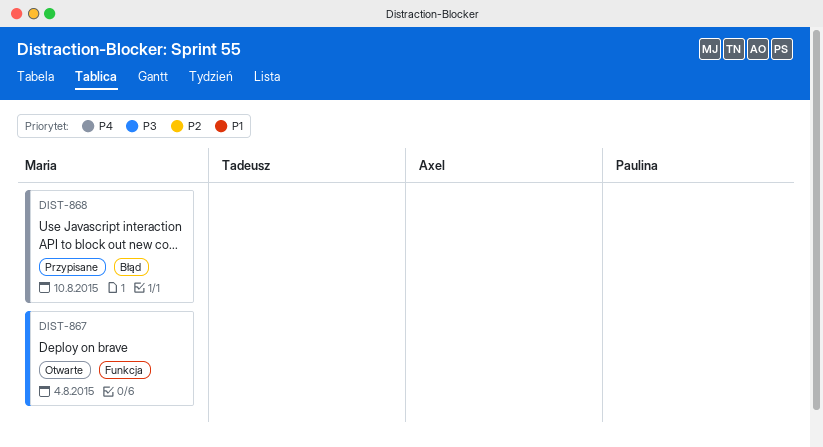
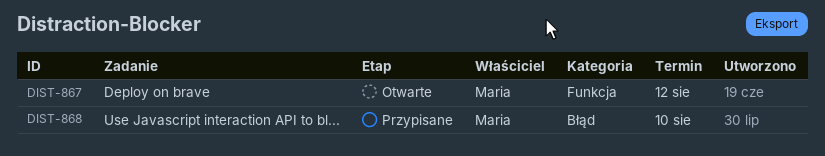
DIST-867, due: Aug 4 -> Aug 12

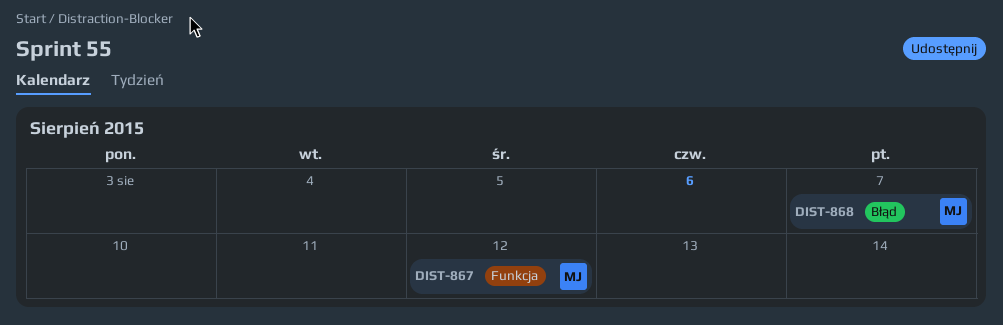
DIST-868, due: Aug 10 -> Aug 7

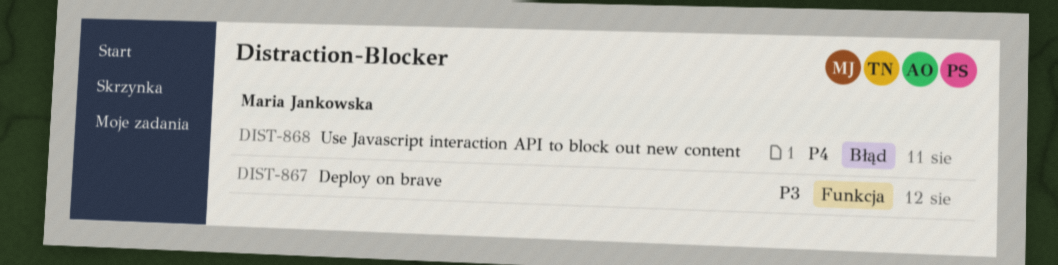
DIST-868, due: Aug 7 -> Aug 11

